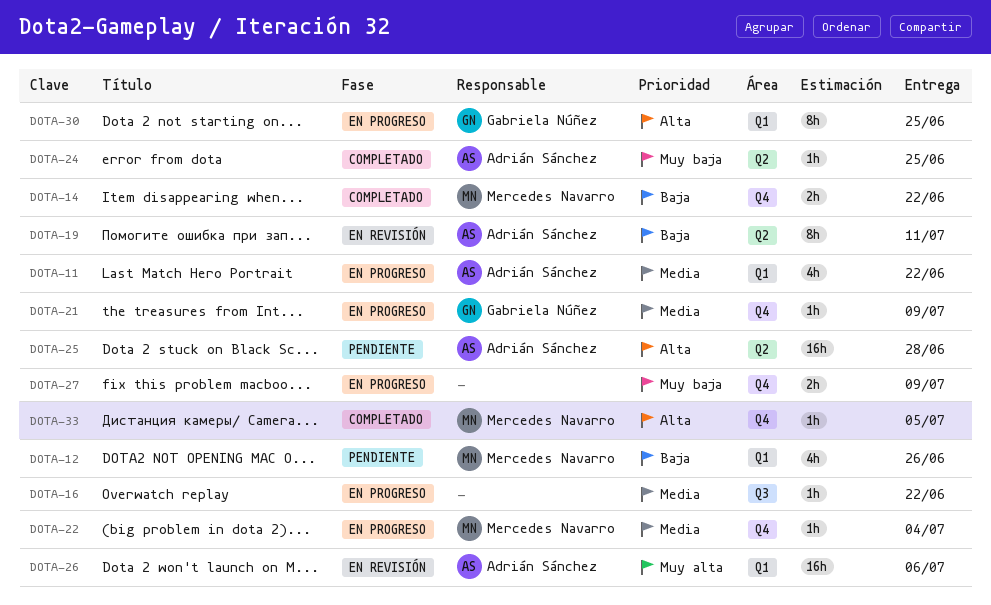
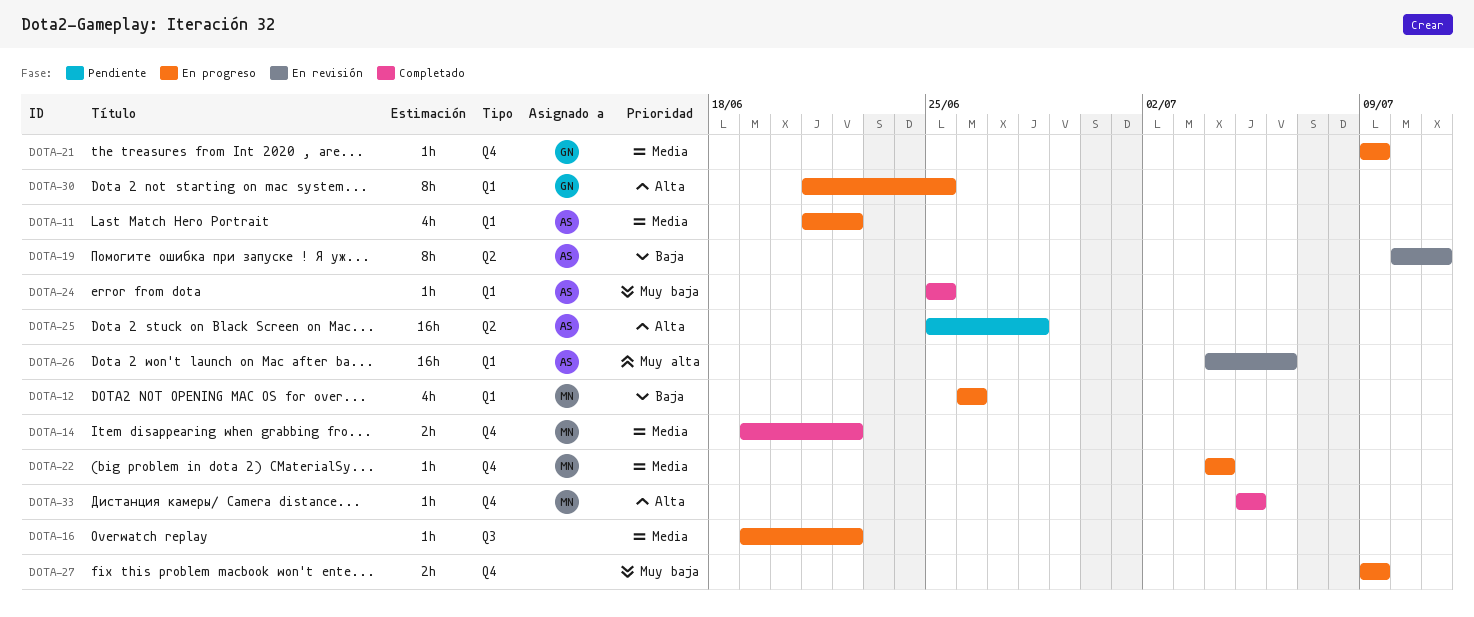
DOTA-12, status: Pendiente -> En progreso
DOTA-14, priority: Baja -> Media
DOTA-24, label: Q2 -> Q1

